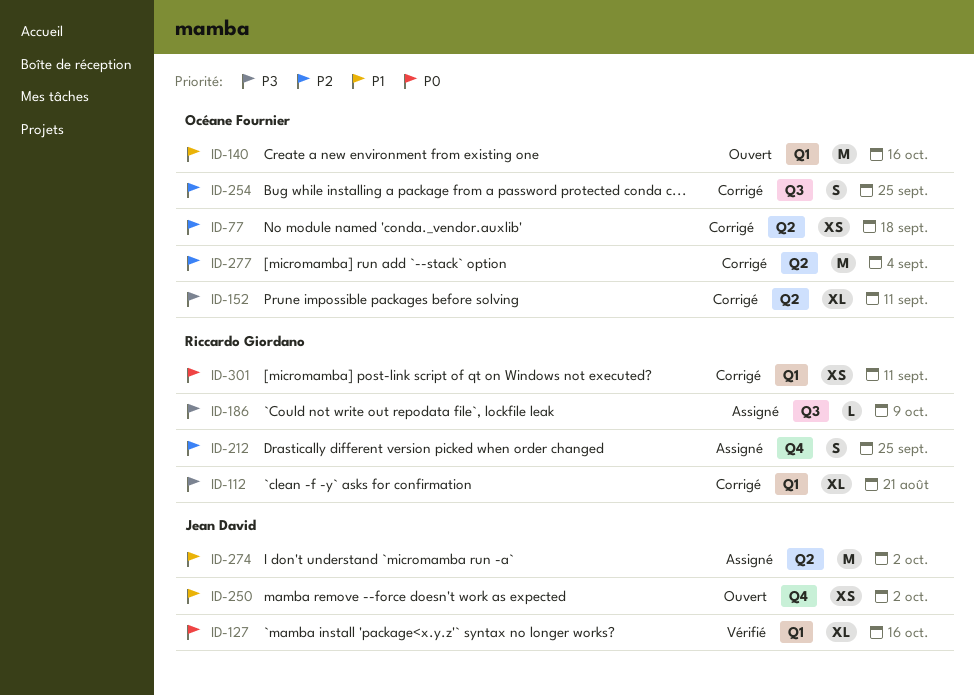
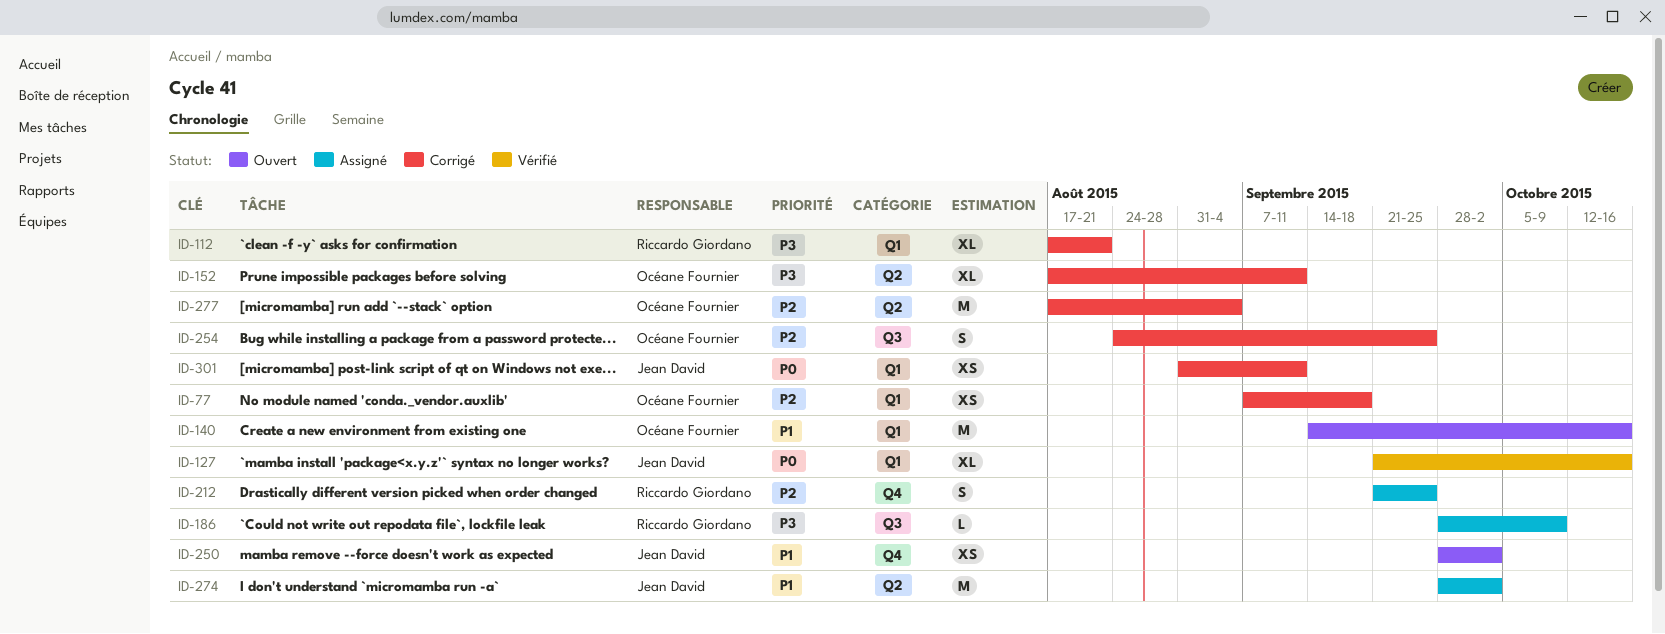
ID-77, label: Q2 -> Q1
ID-301, owner: Riccardo Giordano -> Jean David

